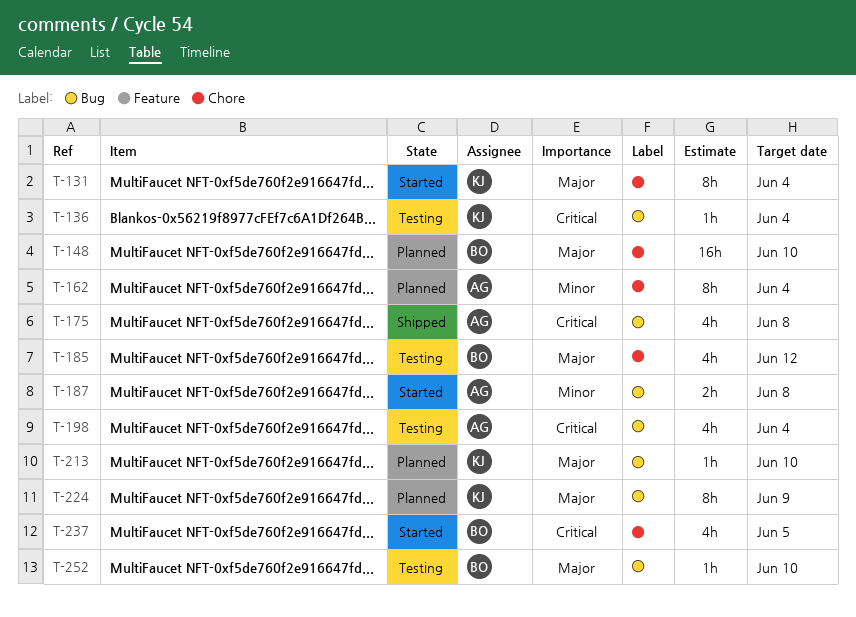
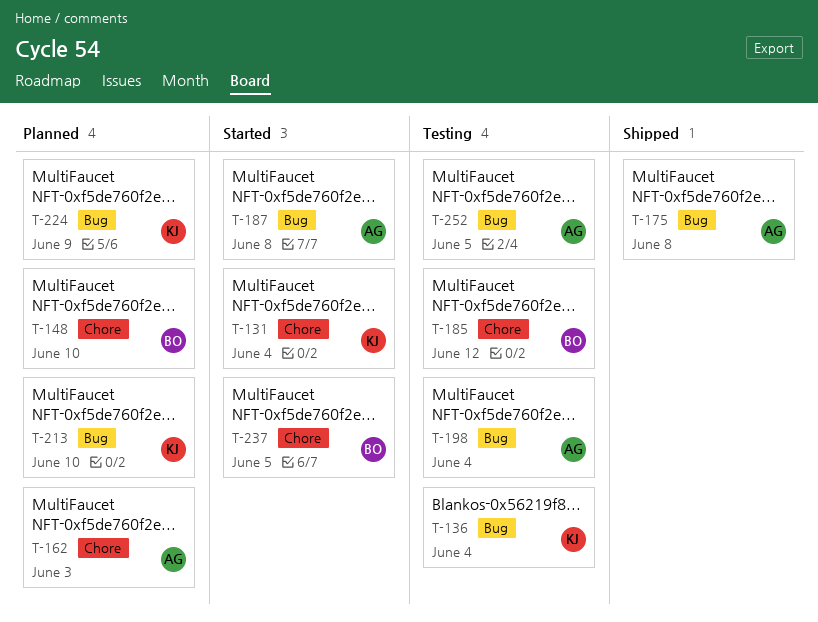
T-162, due: Jun 4 -> Jun 3
T-252, owner: BO -> AG
T-252, due: Jun 10 -> Jun 5

